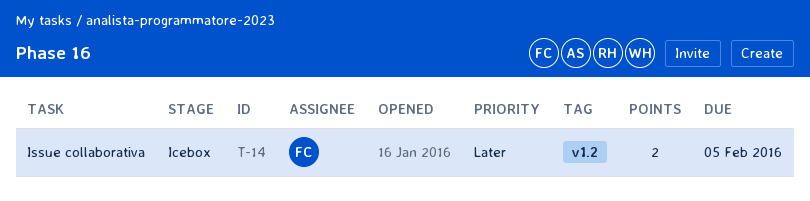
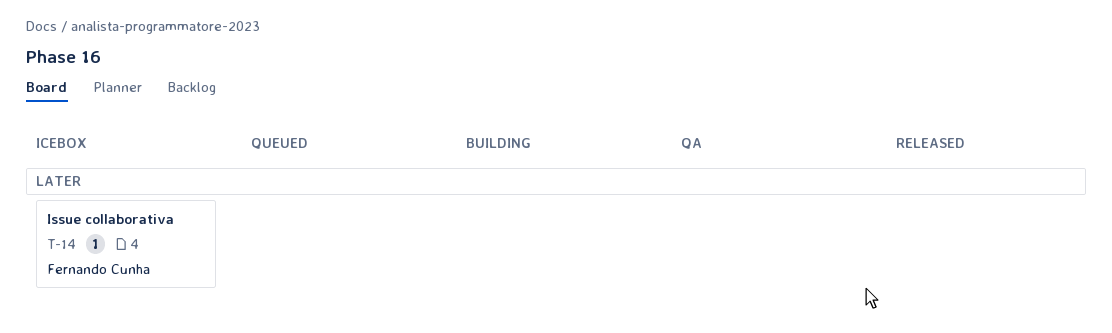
T-14, estimate: 2 -> 1

